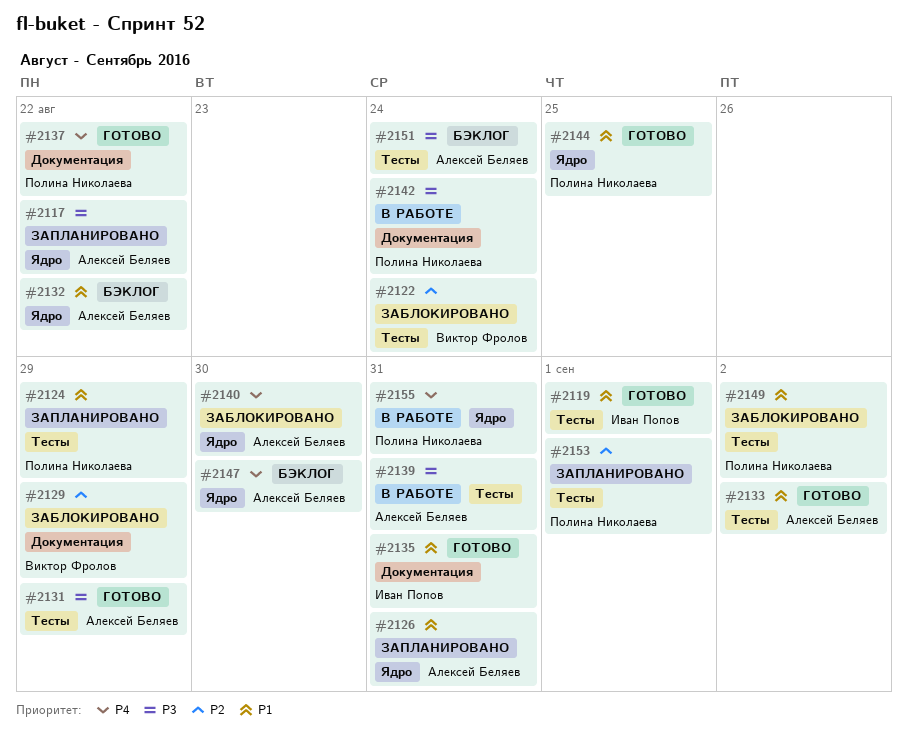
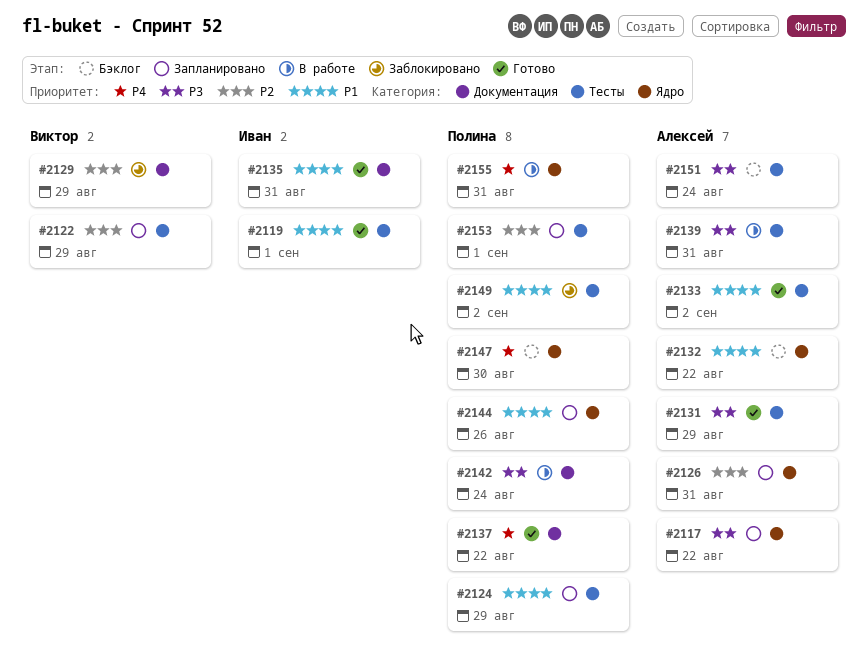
#2122, status: Заблокировано -> Запланировано
#2122, due: Aug 24 -> Aug 29
#2126, priority: P1 -> P2
#2140: present -> none
#2144, status: Готово -> Запланировано
#2144, due: Aug 25 -> Aug 26
#2147, owner: Алексей Беляев -> Полина Николаева

